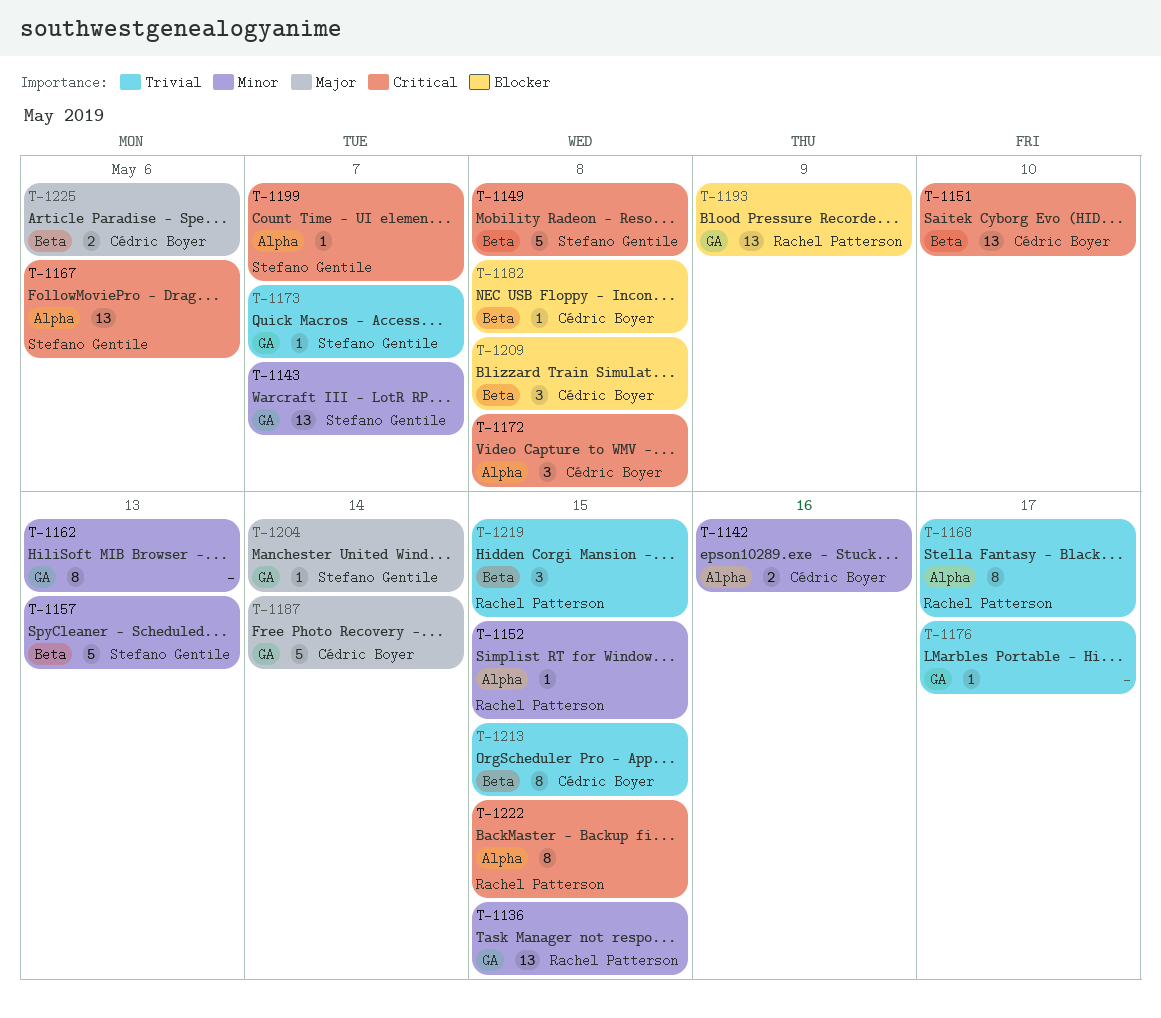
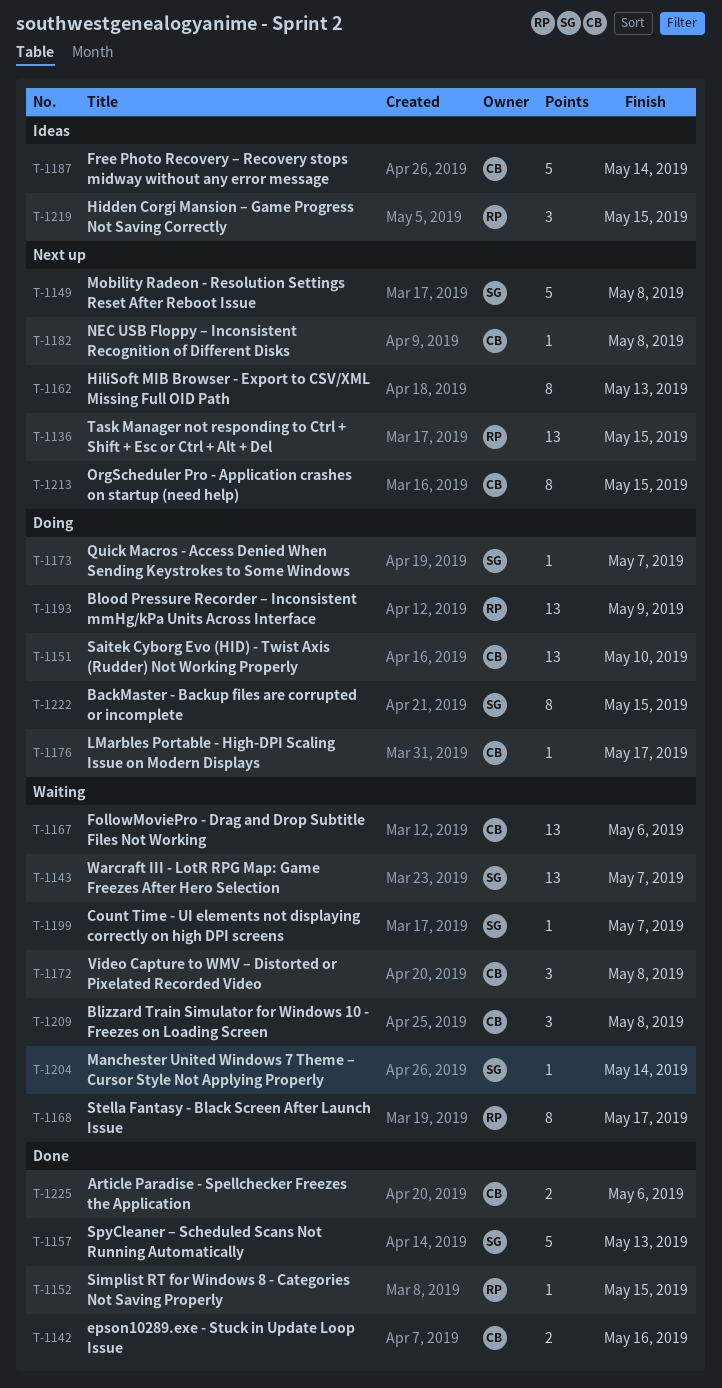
T-1167, owner: Stefano Gentile -> Cédric Boyer
T-1176, owner: none -> Cédric Boyer
T-1222, owner: Rachel Patterson -> Stefano Gentile

